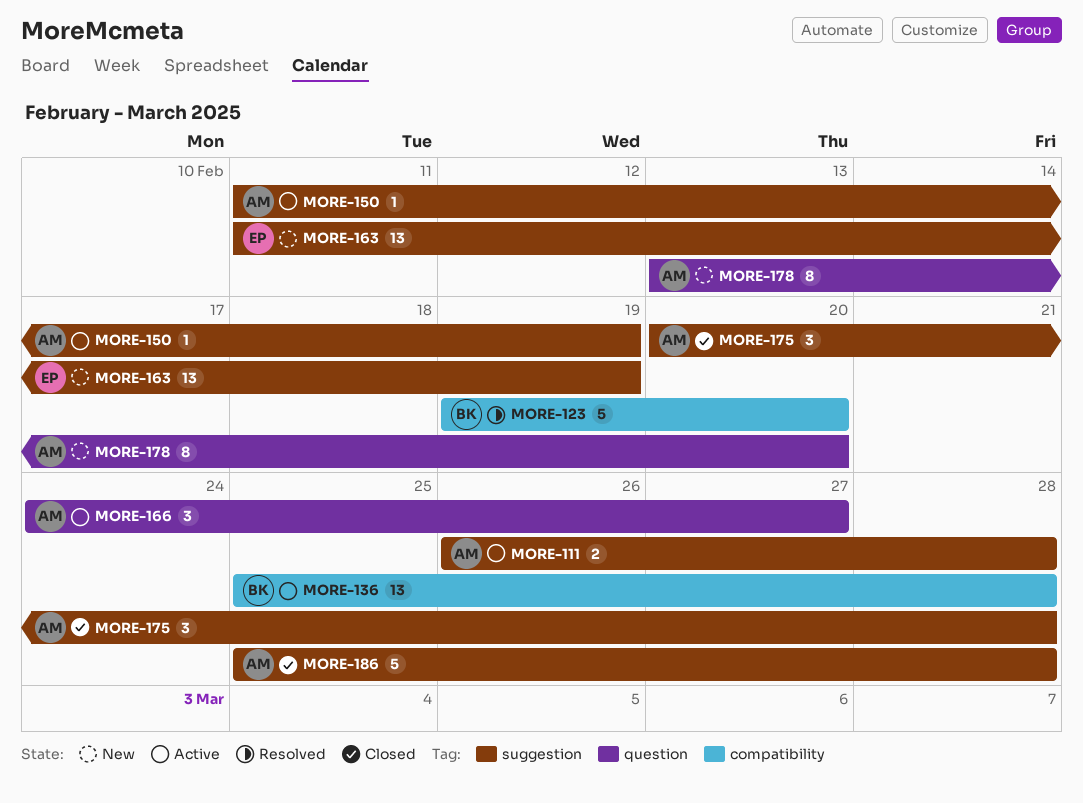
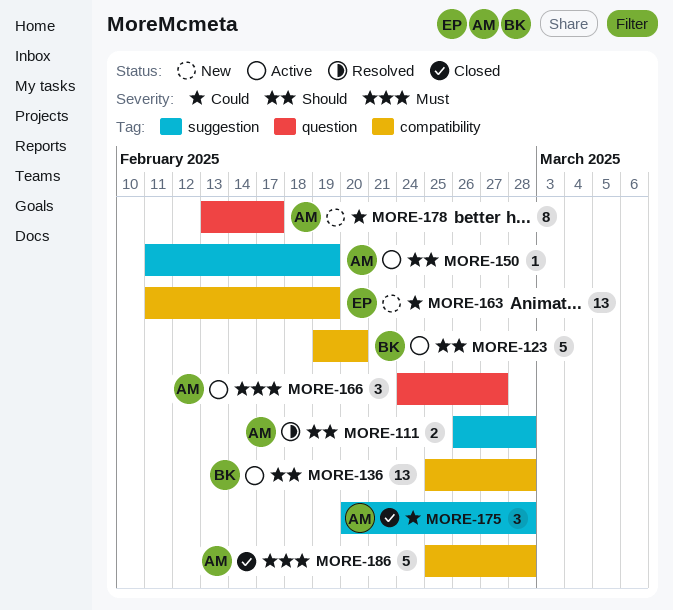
MORE-111, status: Active -> Resolved
MORE-123, status: Resolved -> Active
MORE-163, label: suggestion -> compatibility
MORE-178, due: Feb 20 -> Feb 17
MORE-186, label: suggestion -> compatibility

